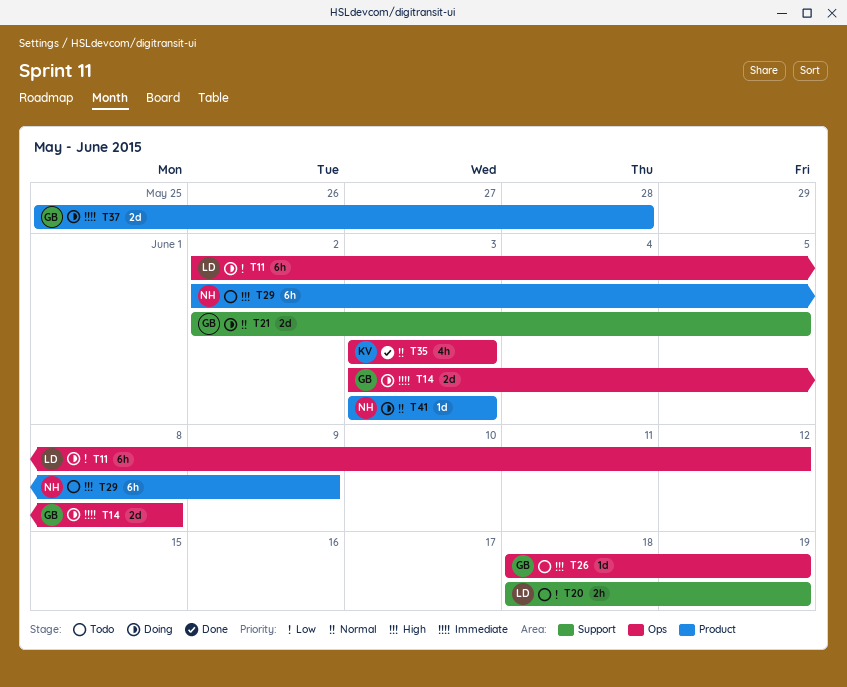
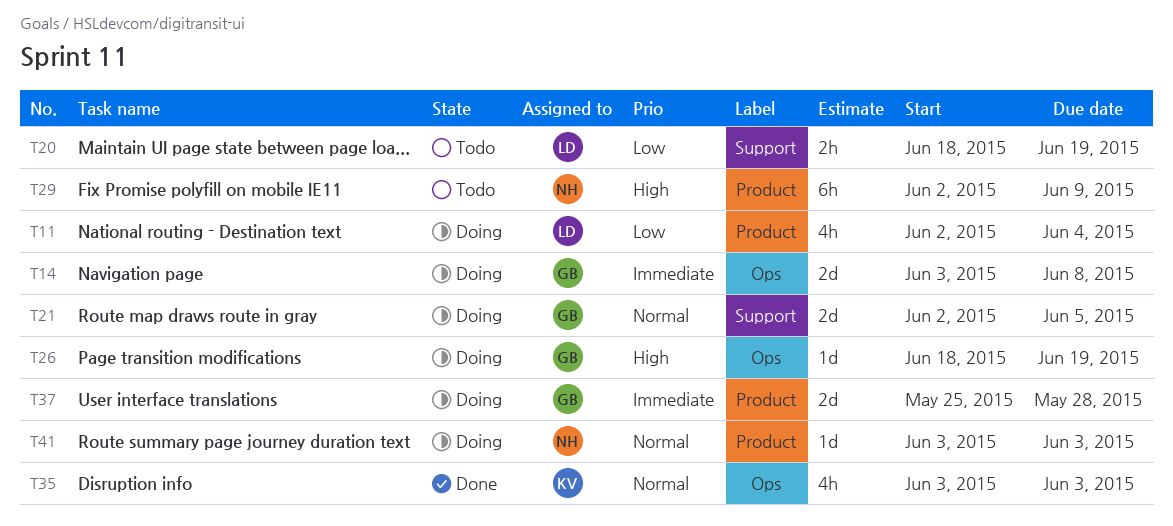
T11, label: Ops -> Product
T11, estimate: 6h -> 4h
T11, due: Jun 12 -> Jun 4
T26, status: Todo -> Doing

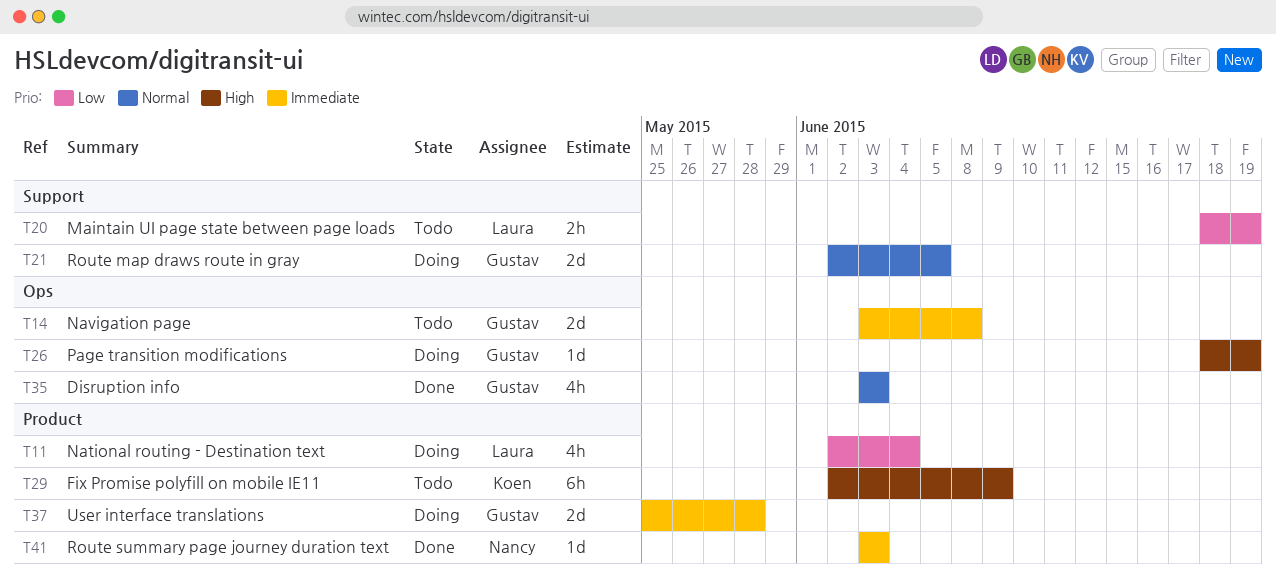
T14, status: Doing -> Todo
T29, owner: Nancy -> Koen
T35, owner: Koen -> Gustav
T41, status: Doing -> Done
T41, priority: Normal -> Immediate

